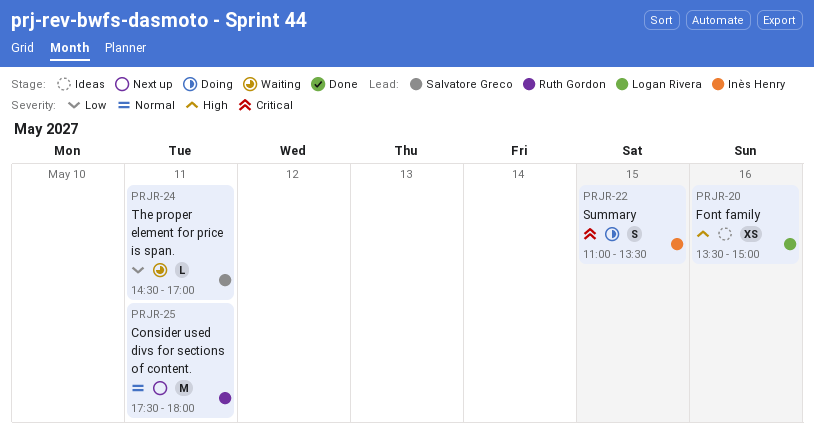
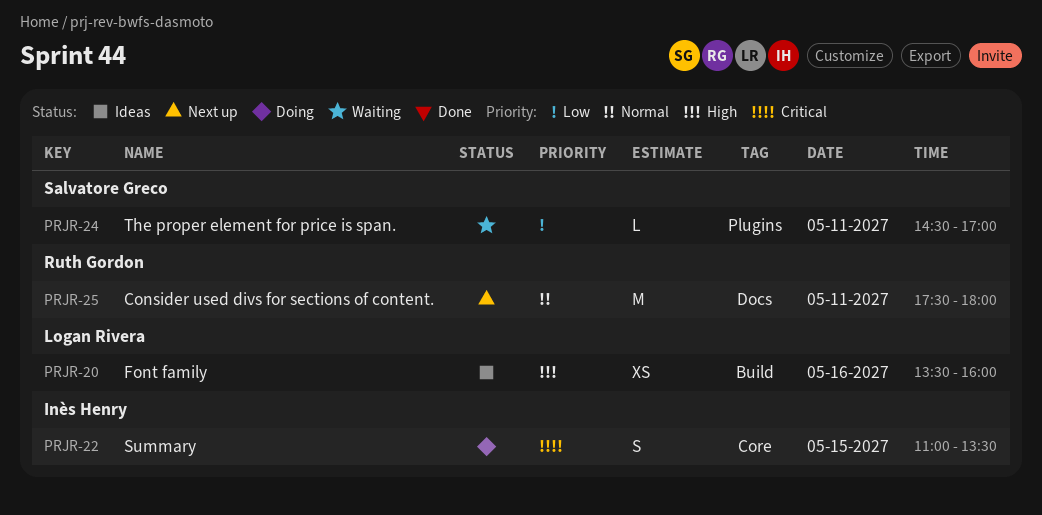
PRJR-20, ends: 15:00 -> 16:00

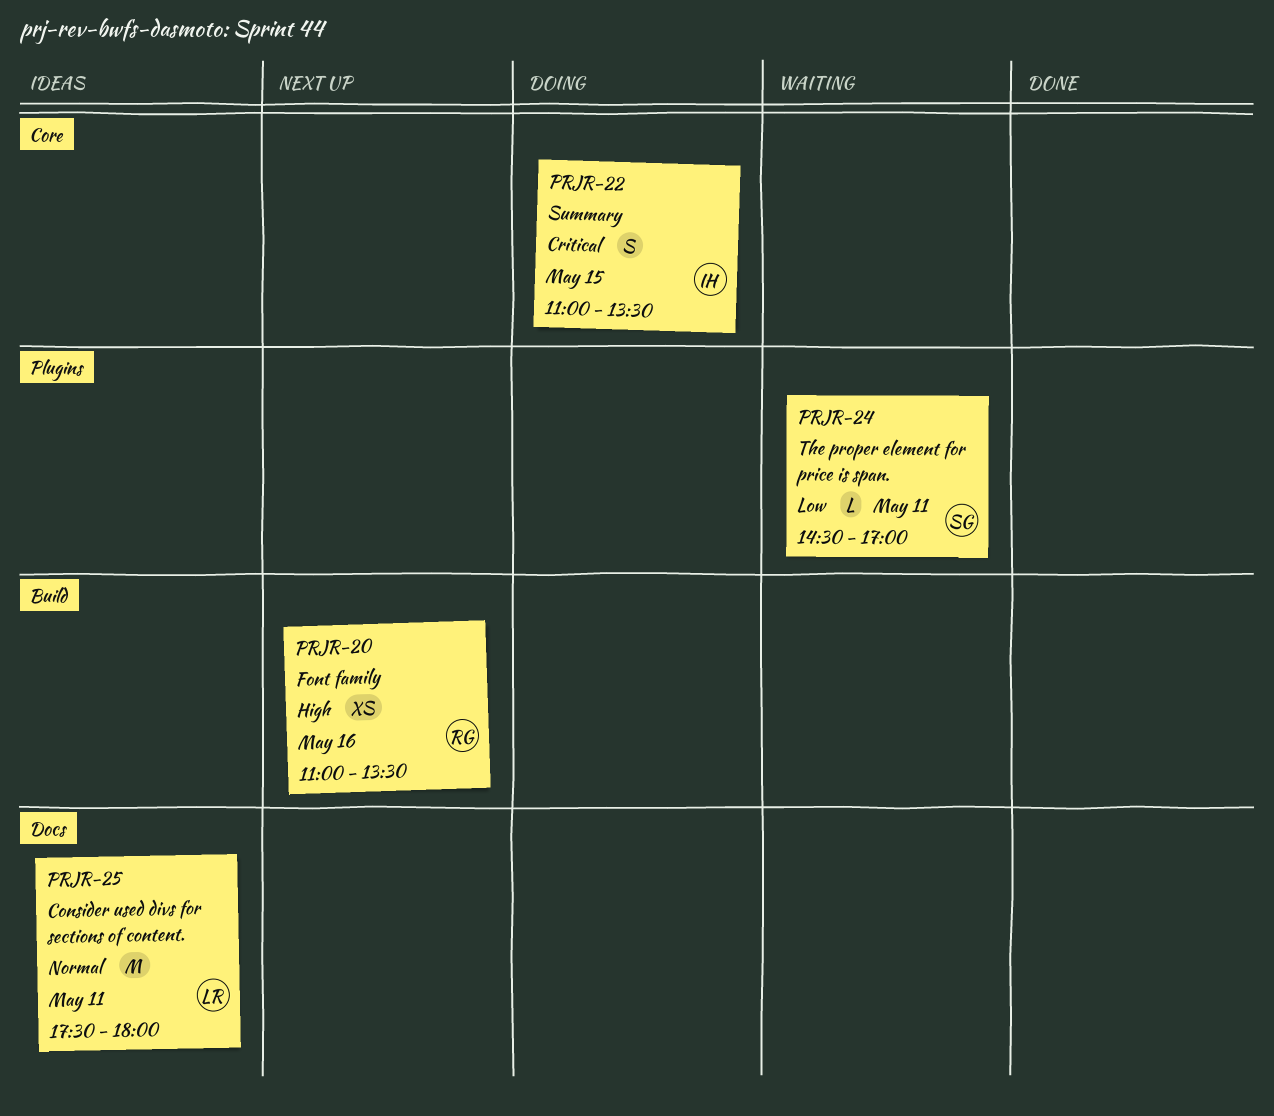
PRJR-20, status: Ideas -> Next up
PRJR-20, owner: Logan Rivera -> Ruth Gordon
PRJR-20, begins: 13:30 -> 11:00
PRJR-20, ends: 16:00 -> 13:30
PRJR-25, status: Next up -> Ideas
PRJR-25, owner: Ruth Gordon -> Logan Rivera

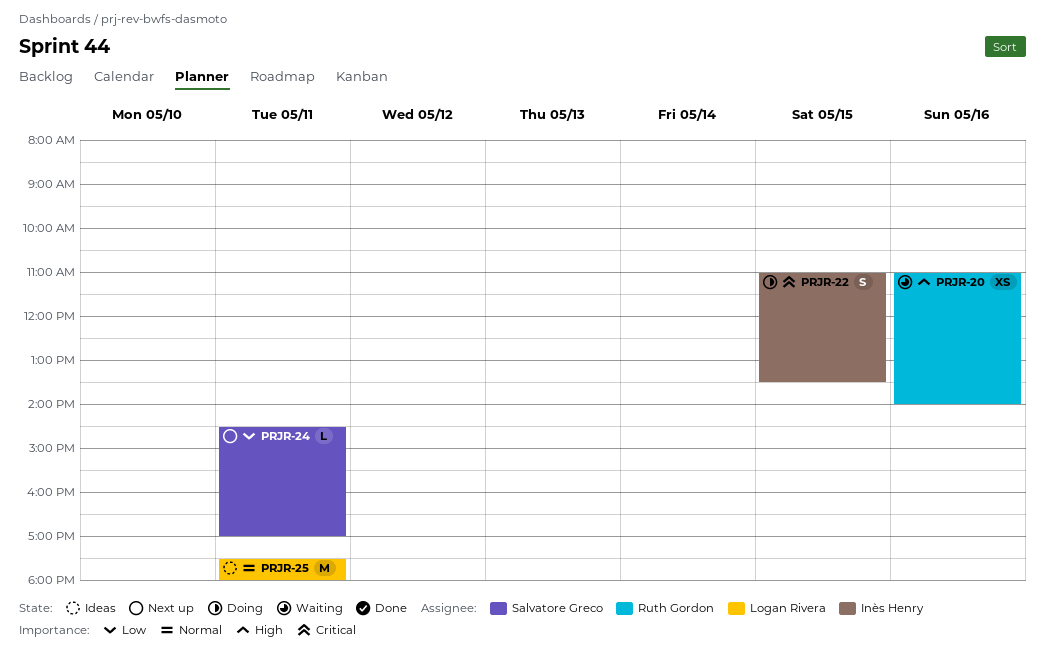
PRJR-20, status: Next up -> Waiting
PRJR-20, ends: 13:30 -> 14:00
PRJR-24, status: Waiting -> Next up

